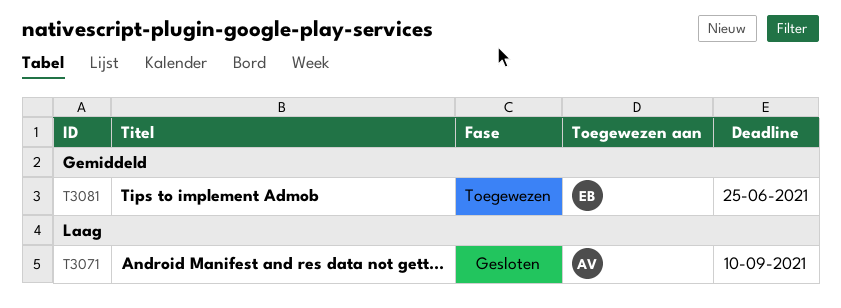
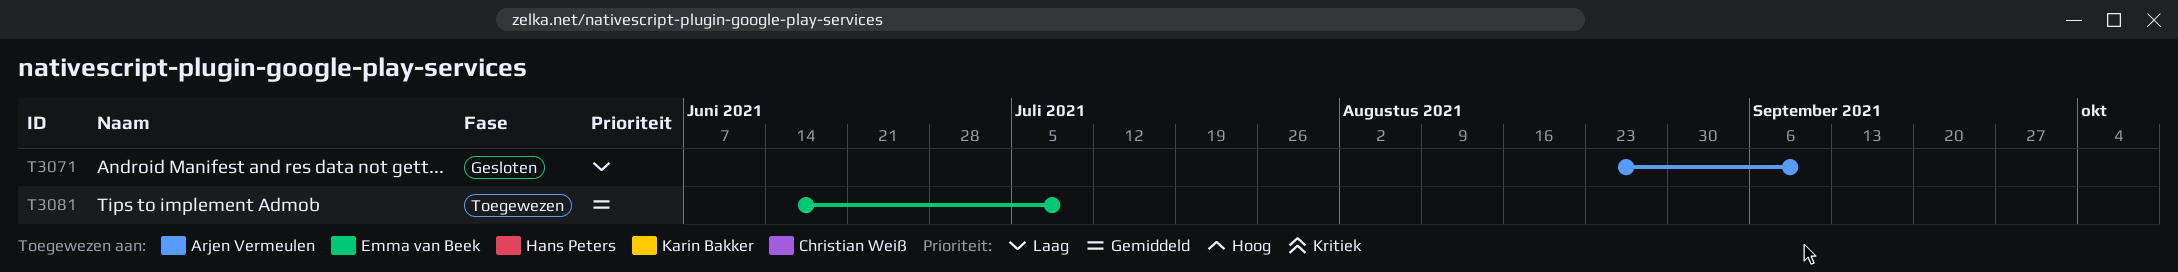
T3081, due: Jun 25 -> Jul 9

